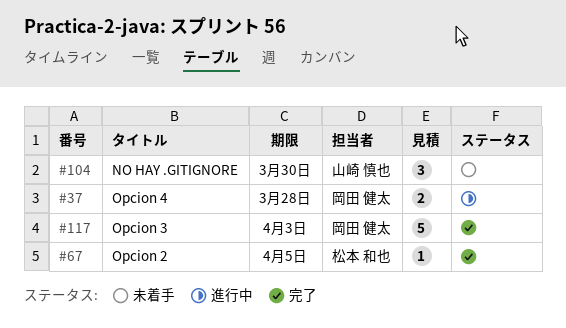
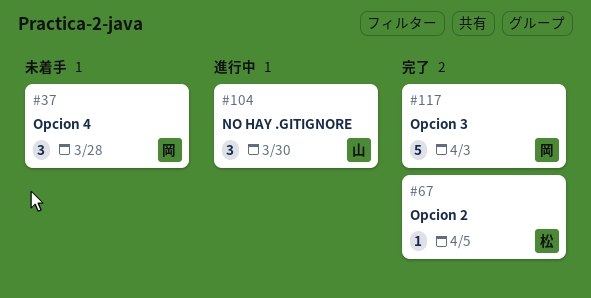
#37, status: 進行中 -> 未着手
#37, estimate: 2 -> 3
#104, status: 未着手 -> 進行中

